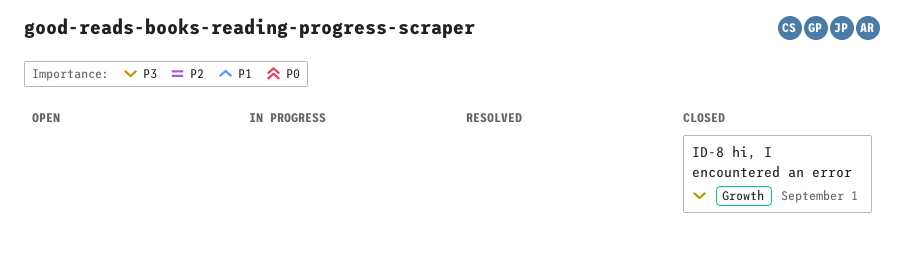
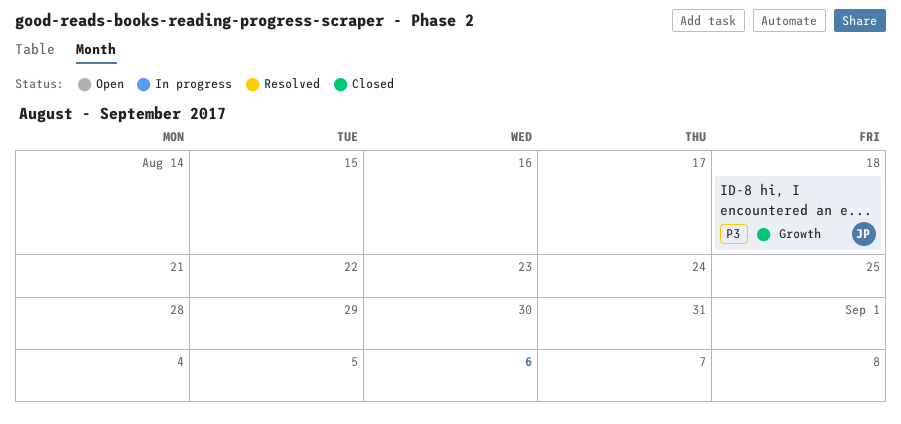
ID-8, due: Sep 1 -> Aug 18

